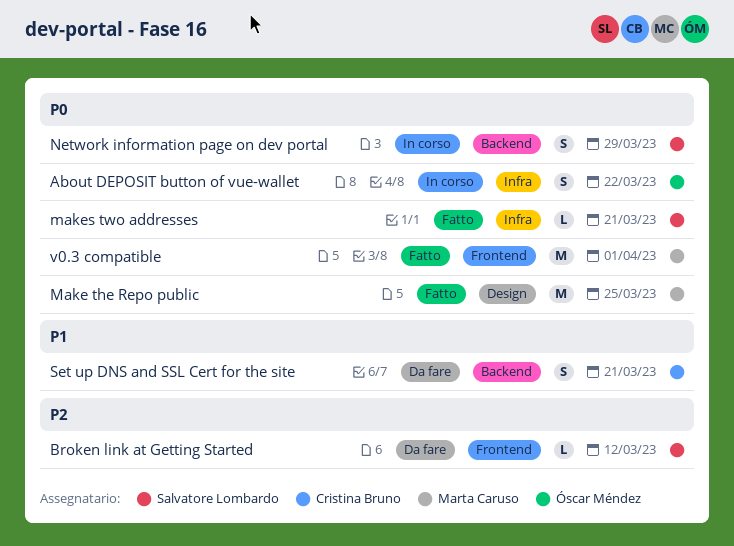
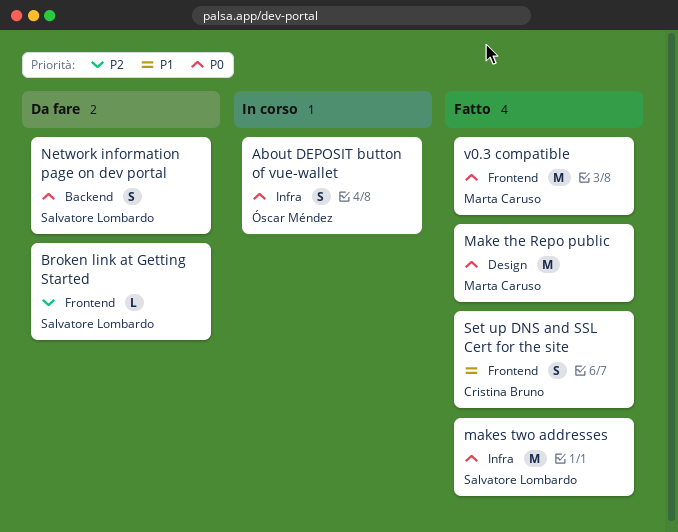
makes two addresses, estimate: L -> M
Network information page on dev portal, status: In corso -> Da fare
Set up DNS and SSL Cert for the site, status: Da fare -> Fatto
Set up DNS and SSL Cert for the site, label: Backend -> Frontend

